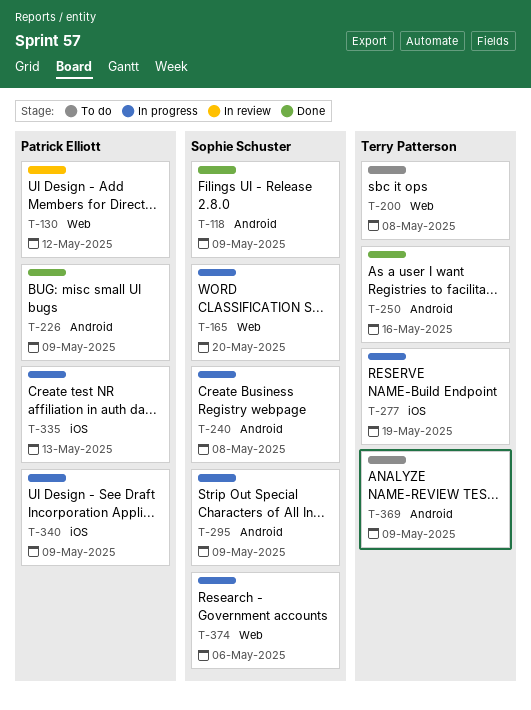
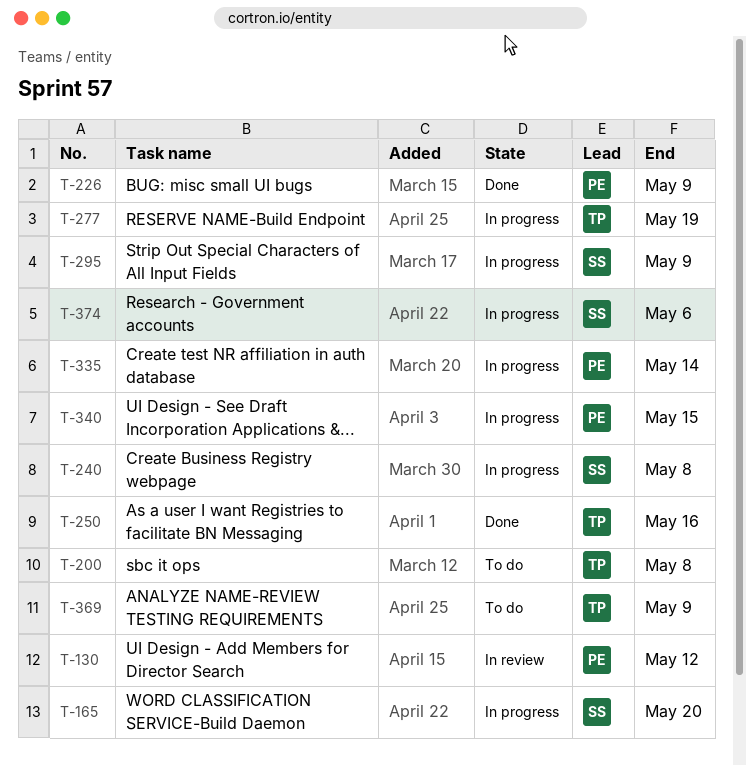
T-118: present -> none
T-335, due: May 13 -> May 14
T-340, due: May 9 -> May 15

